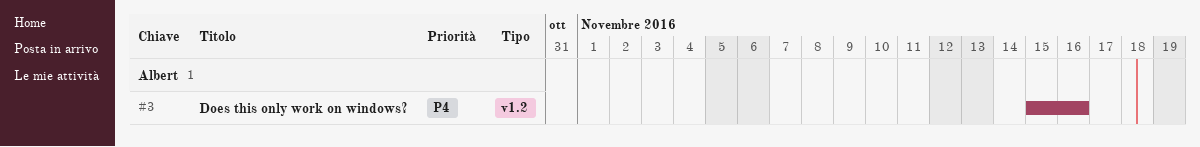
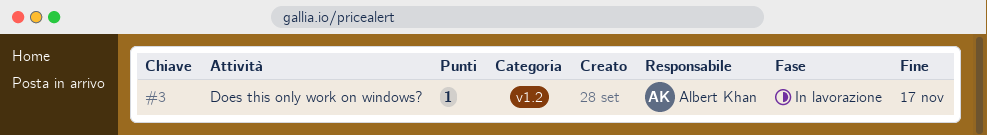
#3, due: Nov 16 -> Nov 17

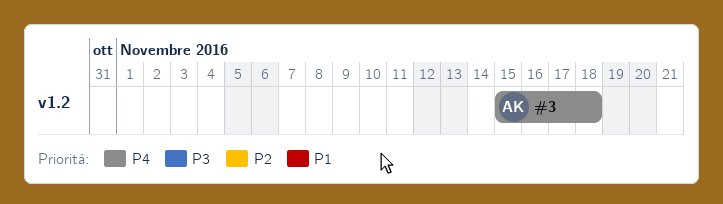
#3, due: Nov 17 -> Nov 18

